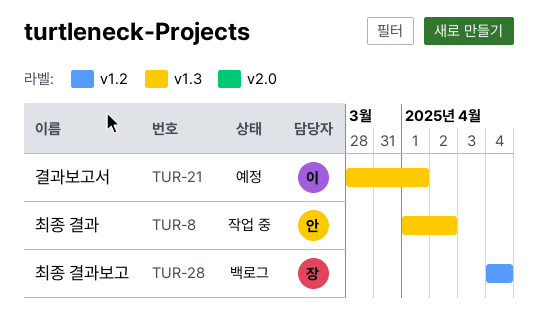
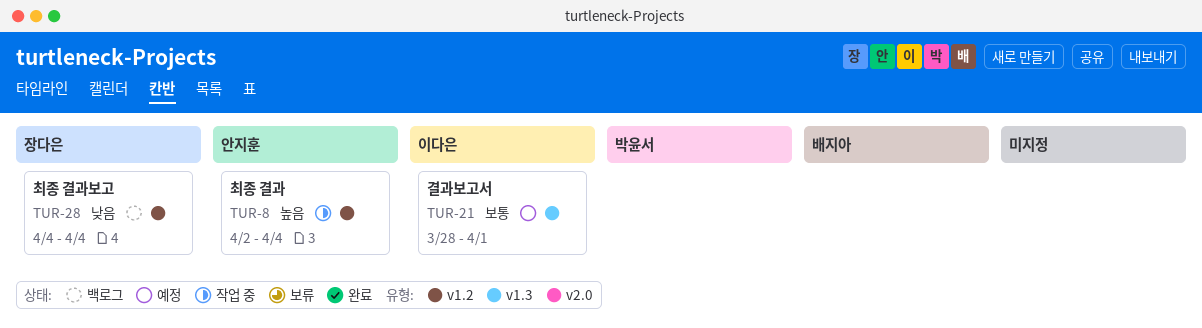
TUR-8, label: v1.3 -> v1.2
TUR-8, start: Apr 1 -> Apr 2
TUR-8, due: Apr 2 -> Apr 4

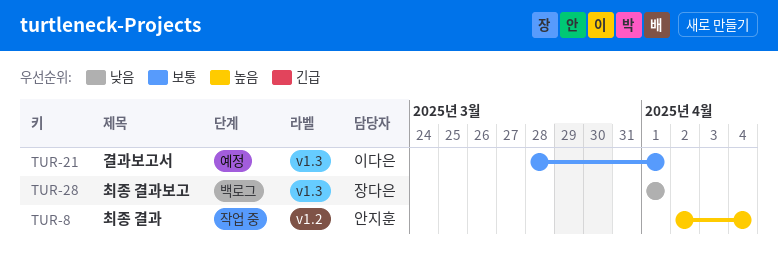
TUR-28, label: v1.2 -> v1.3
TUR-28, start: Apr 4 -> Apr 1
TUR-28, due: Apr 4 -> Apr 1

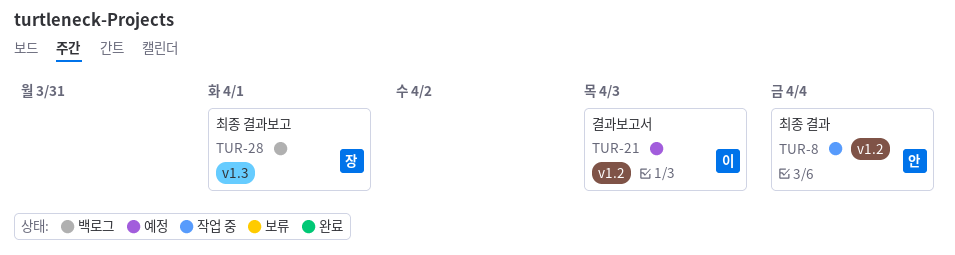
TUR-21, label: v1.3 -> v1.2
TUR-21, due: Apr 1 -> Apr 3

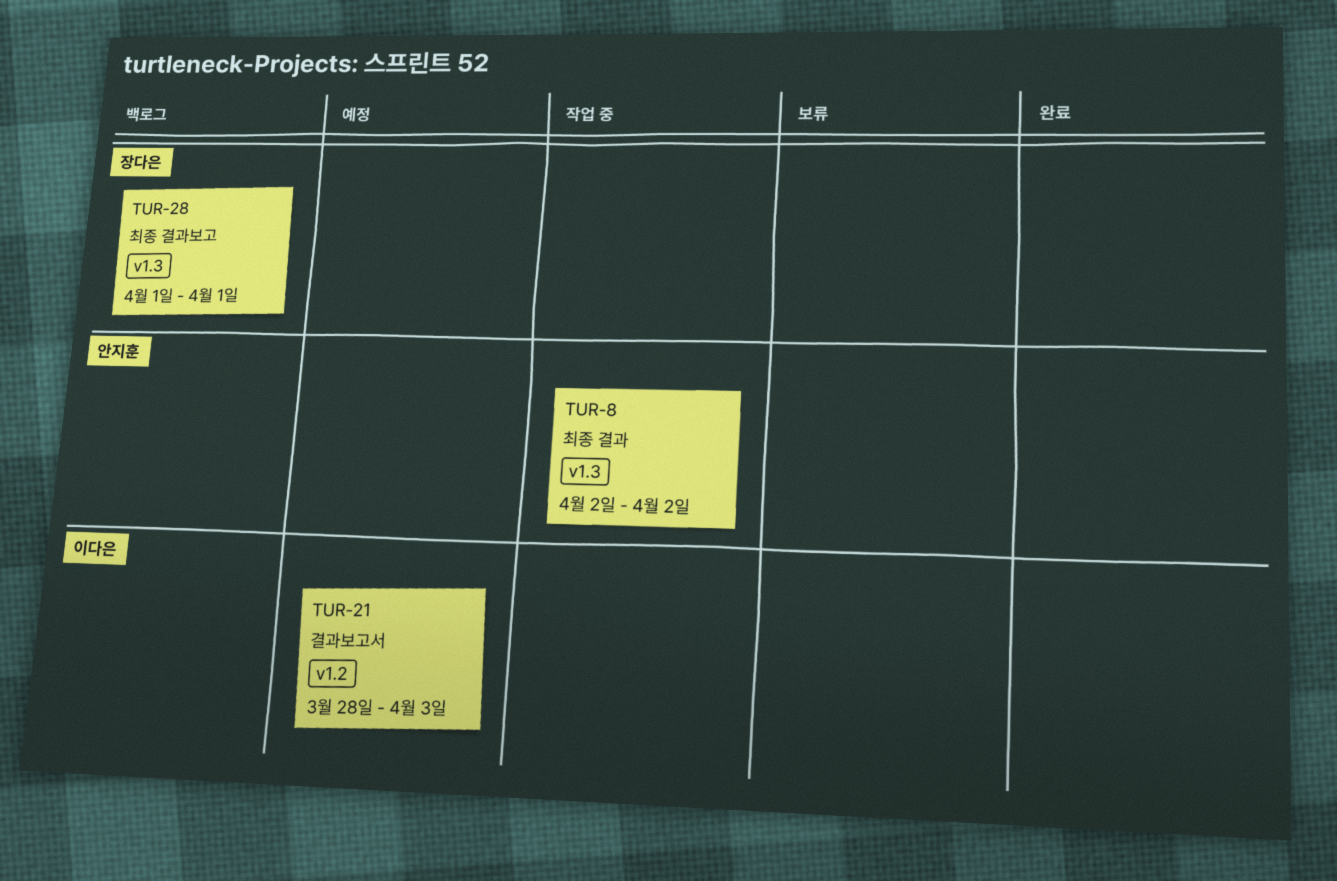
TUR-8, label: v1.2 -> v1.3
TUR-8, due: Apr 4 -> Apr 2

